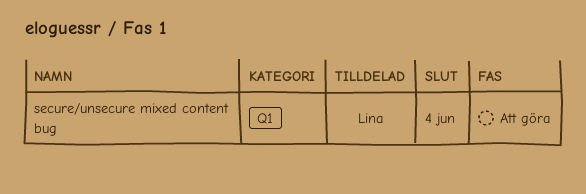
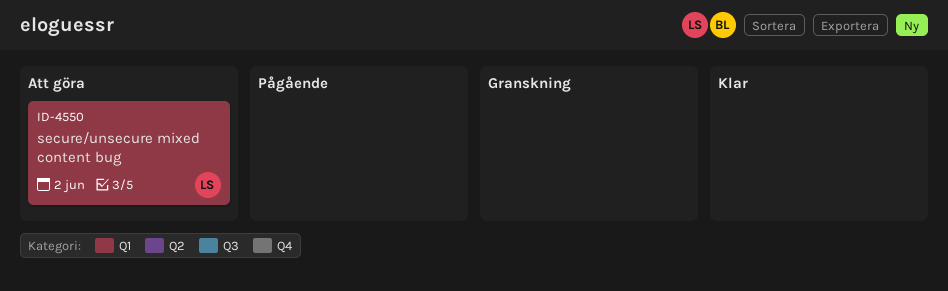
secure/unsecure mixed content bug, due: Jun 4 -> Jun 2

